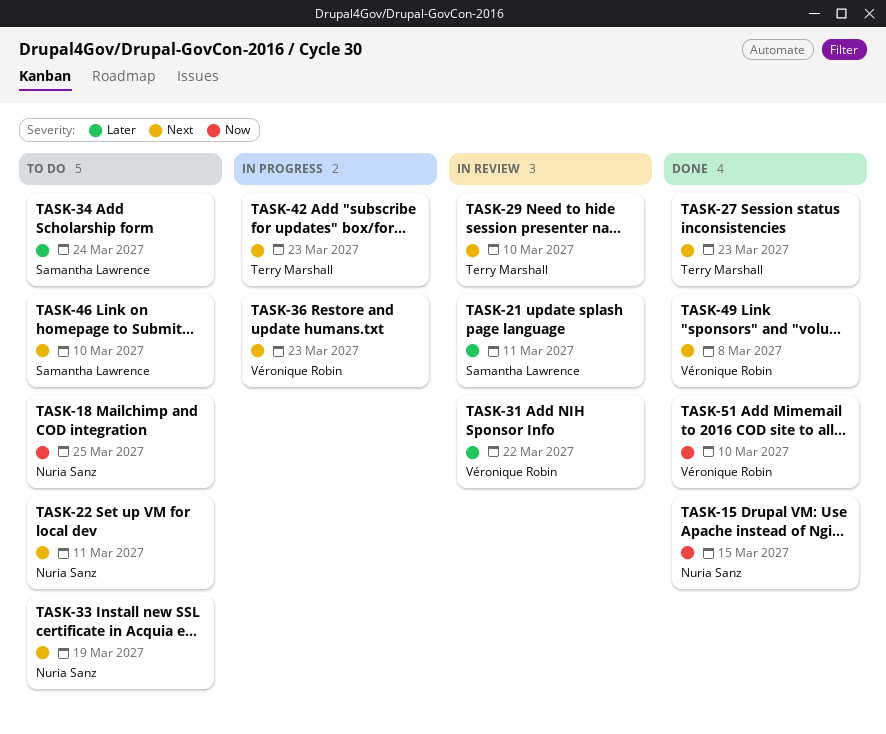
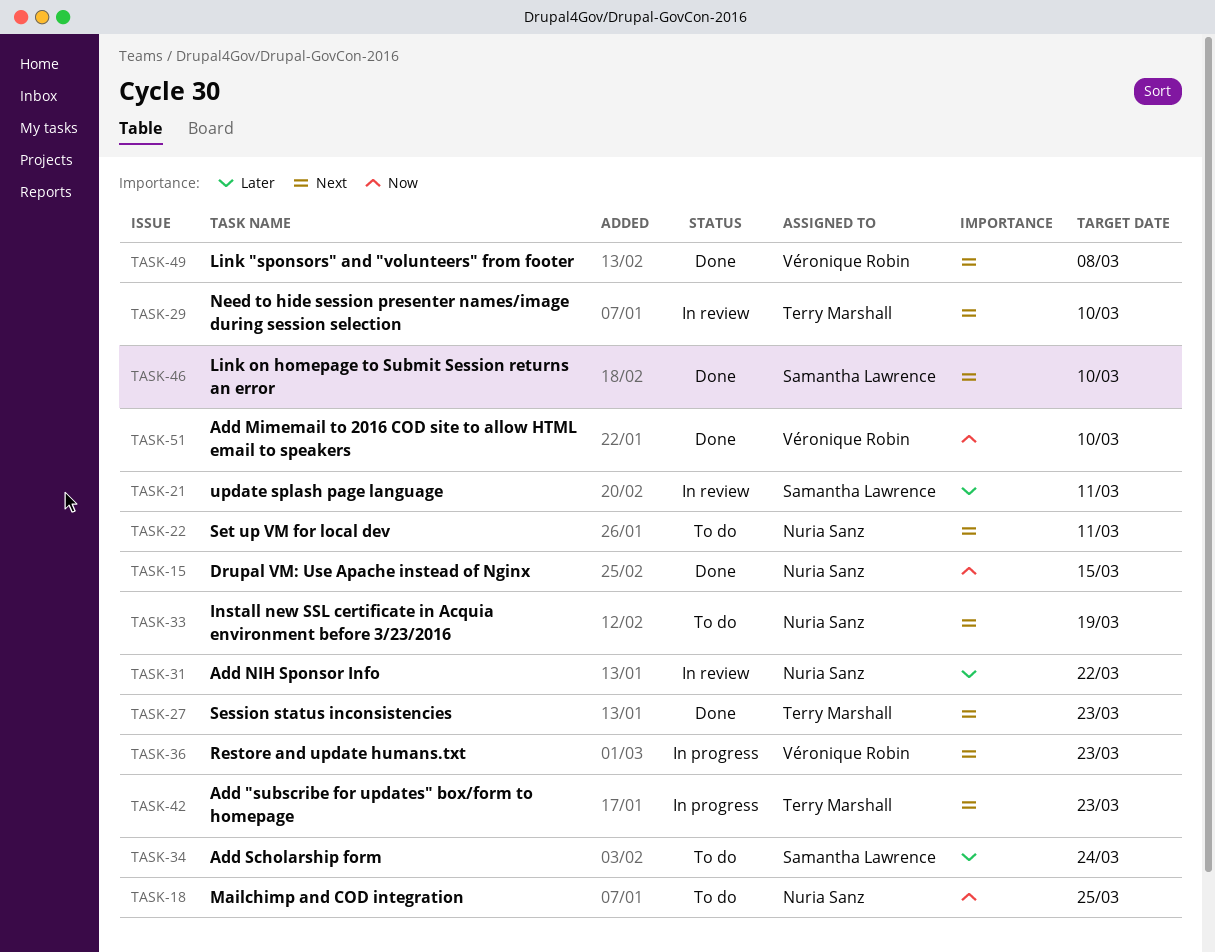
TASK-31, owner: Véronique Robin -> Nuria Sanz
TASK-46, status: To do -> Done

